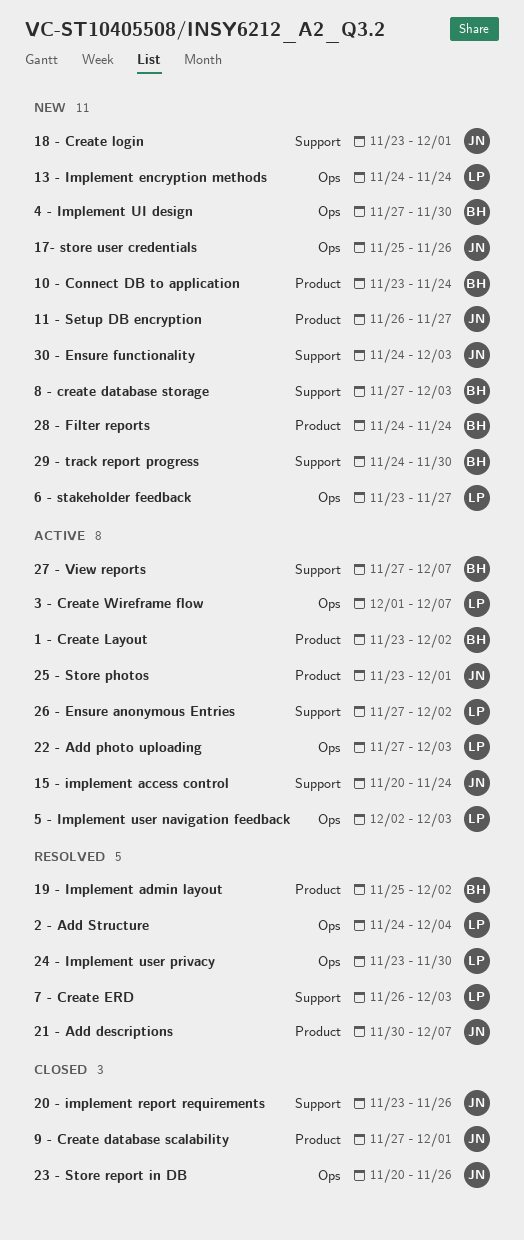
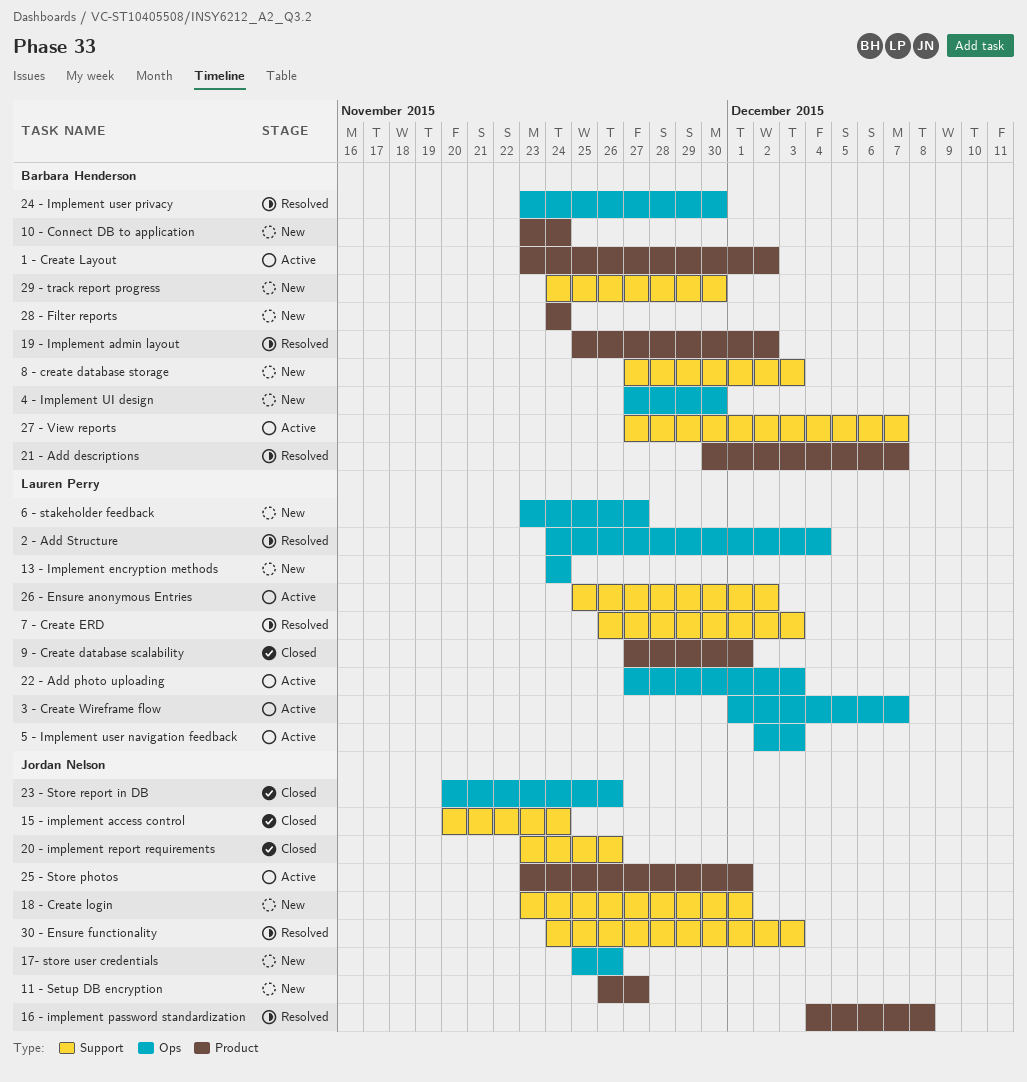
15 - implement access control, status: Active -> Closed
16 - implement password standardization: none -> present
21 - Add descriptions, owner: Jordan Nelson -> Barbara Henderson
24 - Implement user privacy, owner: Lauren Perry -> Barbara Henderson
26 - Ensure anonymous Entries, start: Nov 27 -> Nov 25
30 - Ensure functionality, status: New -> Resolved
9 - Create database scalability, owner: Jordan Nelson -> Lauren Perry

